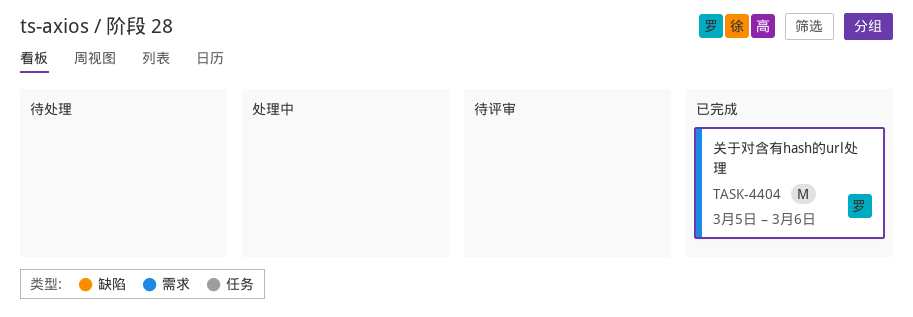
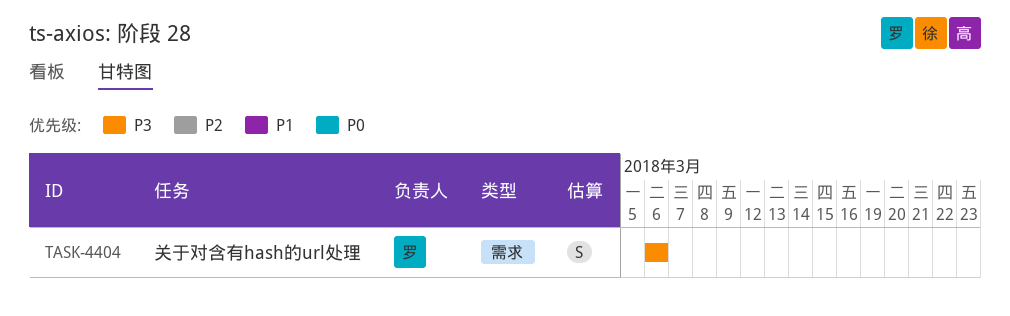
TASK-4404, estimate: M -> S
TASK-4404, start: Mar 5 -> Mar 6

